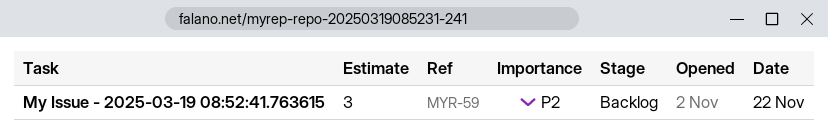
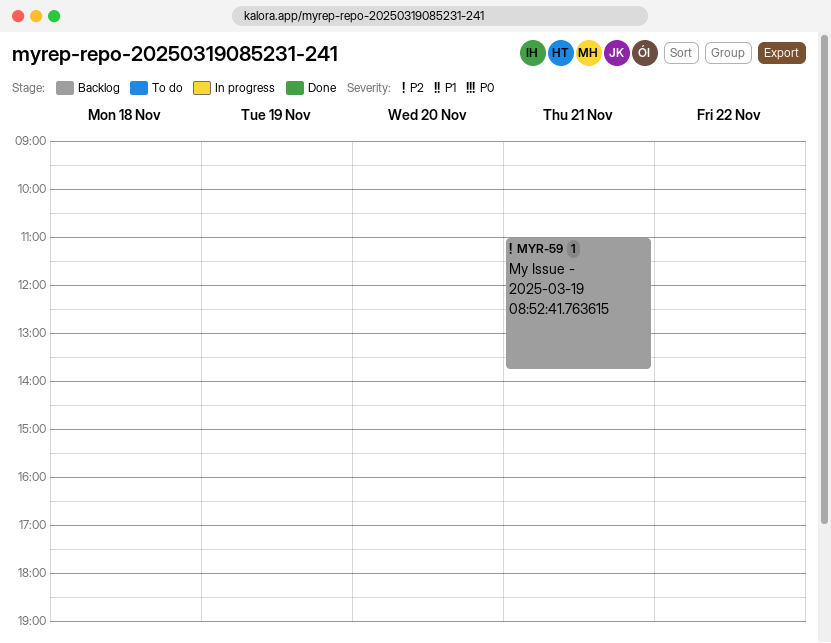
MYR-59, estimate: 3 -> 1
MYR-59, day: Nov 22 -> Nov 21

